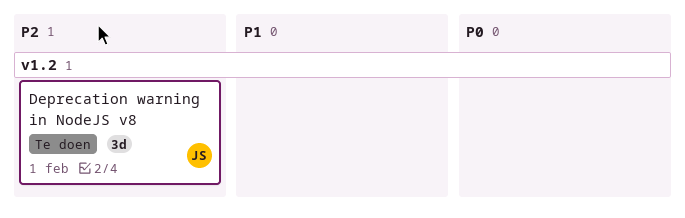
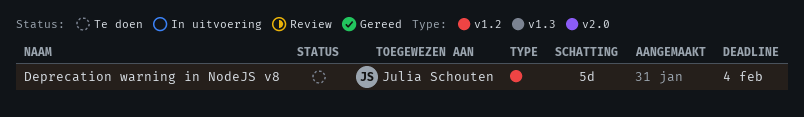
Deprecation warning in NodeJS v8, estimate: 3d -> 5d
Deprecation warning in NodeJS v8, due: Feb 1 -> Feb 4

